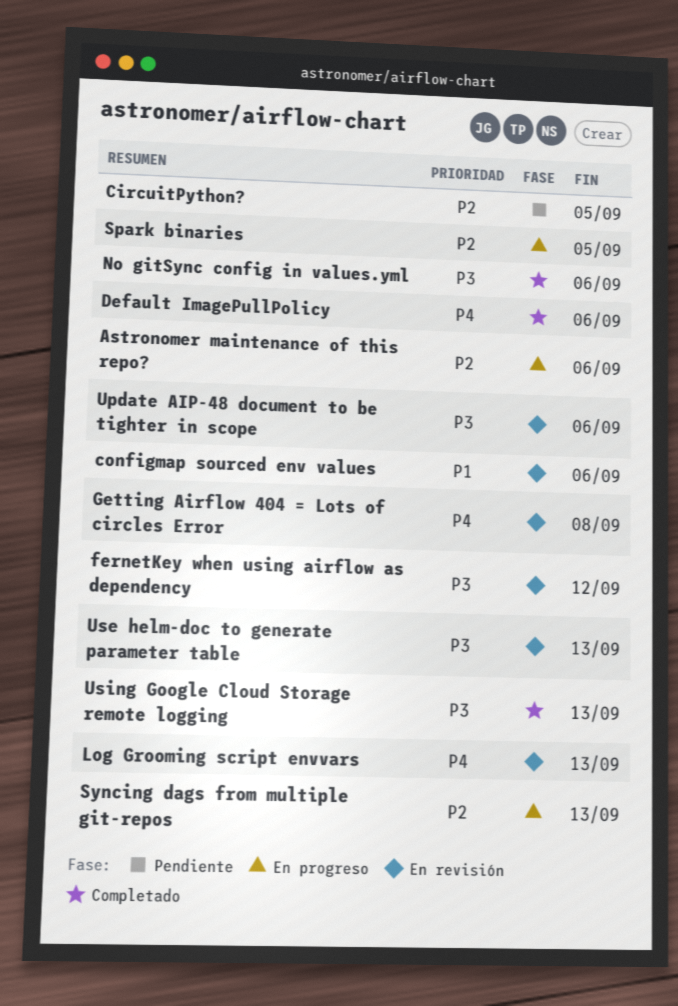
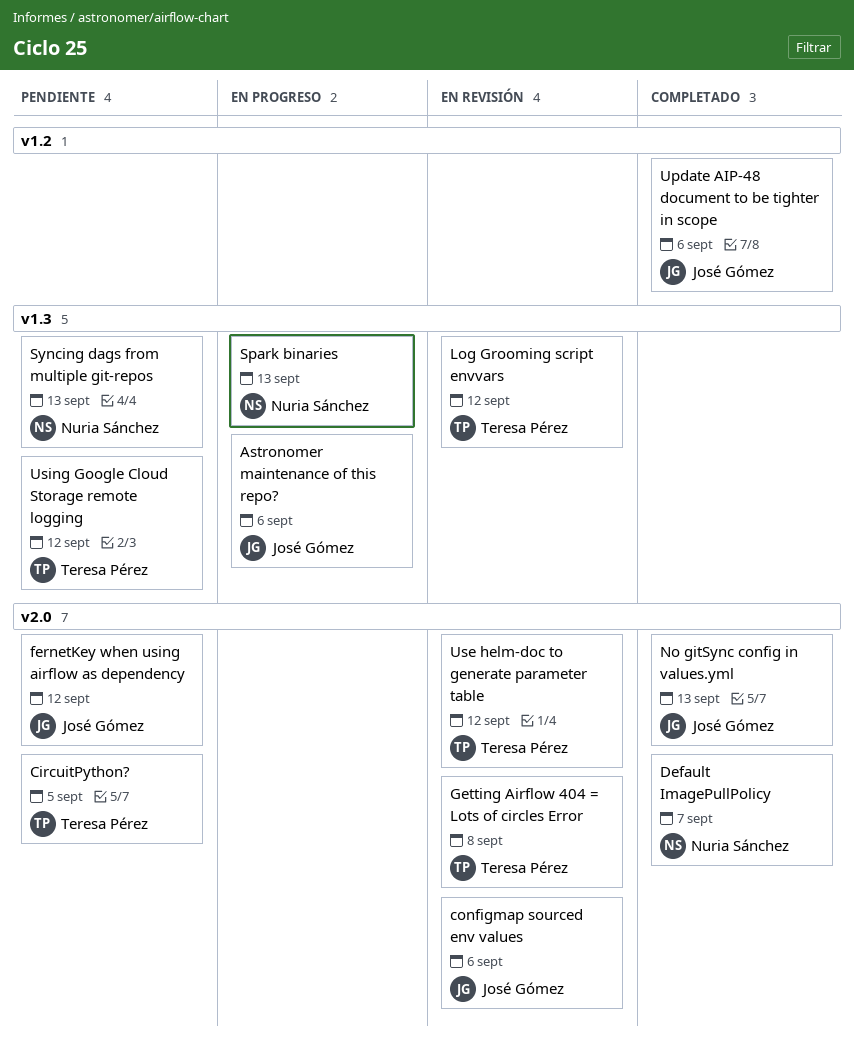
Default ImagePullPolicy, due: Sep 6 -> Sep 7
fernetKey when using airflow as dependency, status: En revisión -> Pendiente
Log Grooming script envvars, due: Sep 13 -> Sep 12
No gitSync config in values.yml, due: Sep 6 -> Sep 13
Spark binaries, due: Sep 5 -> Sep 13
Syncing dags from multiple git-repos, status: En progreso -> Pendiente
Update AIP-48 document to be tighter in scope, status: En revisión -> Completado
Use helm-doc to generate parameter table, due: Sep 13 -> Sep 12
Using Google Cloud Storage remote logging, status: Completado -> Pendiente
Using Google Cloud Storage remote logging, due: Sep 13 -> Sep 12

